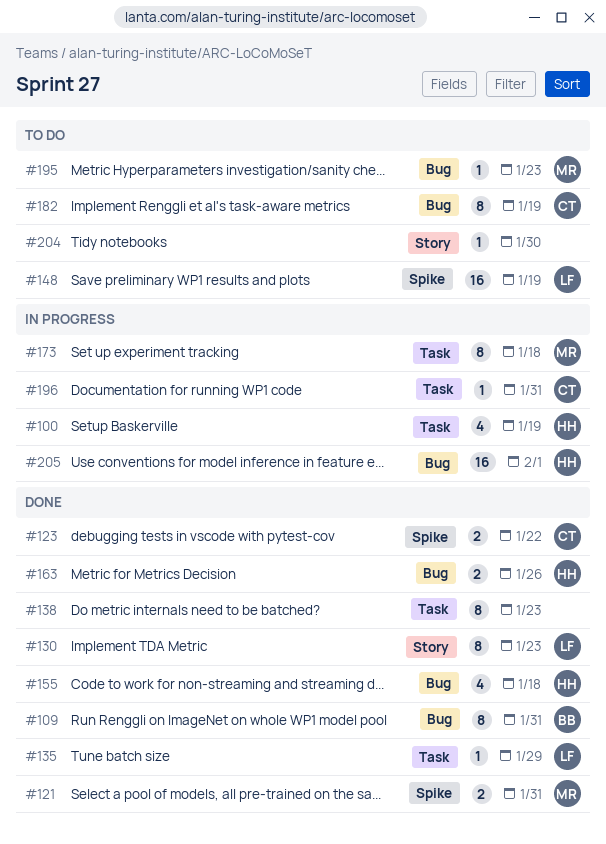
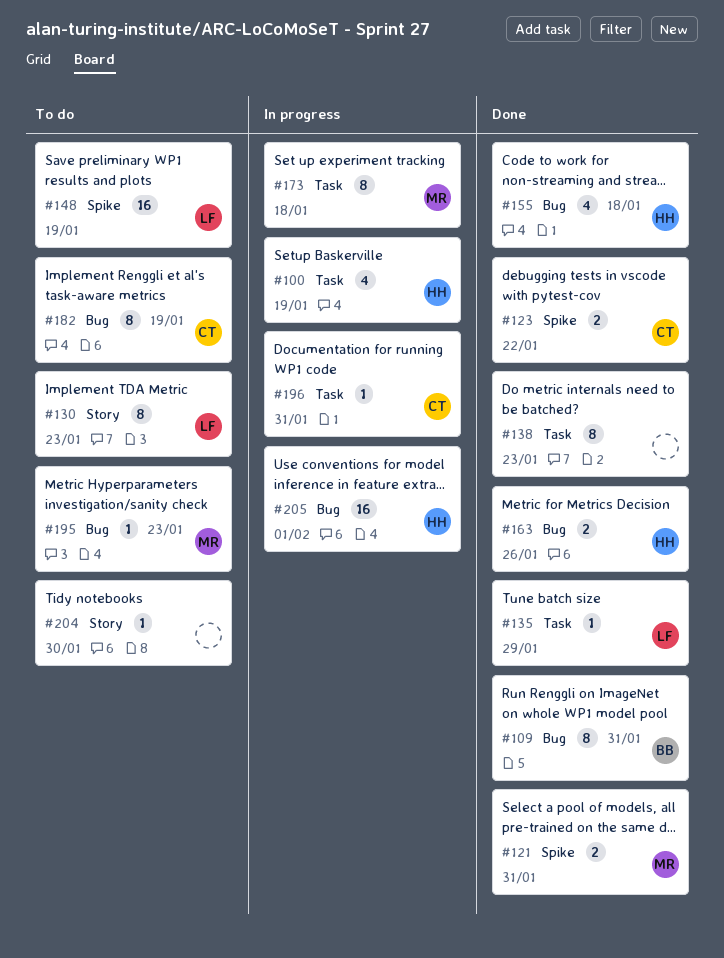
#130, status: Done -> To do

